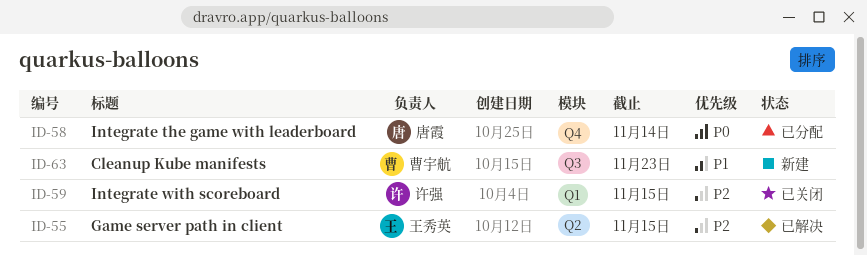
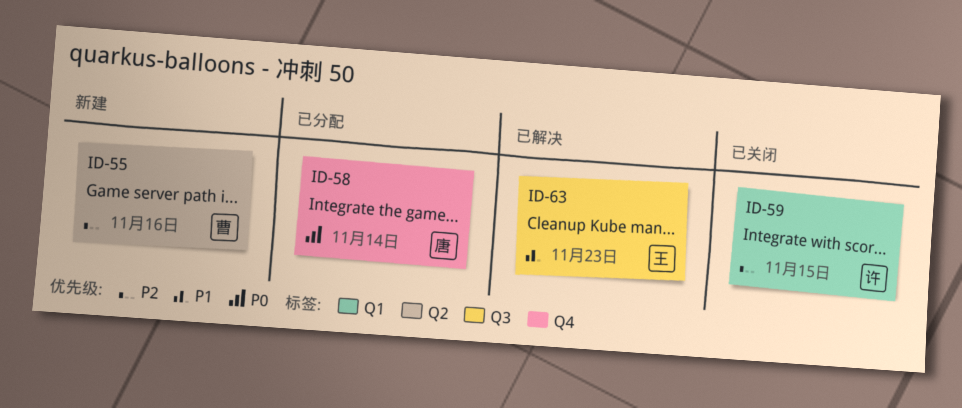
ID-55, status: 已解决 -> 新建
ID-55, owner: 王秀英 -> 曹宇航
ID-55, due: Nov 15 -> Nov 16
ID-63, status: 新建 -> 已解决
ID-63, owner: 曹宇航 -> 王秀英

